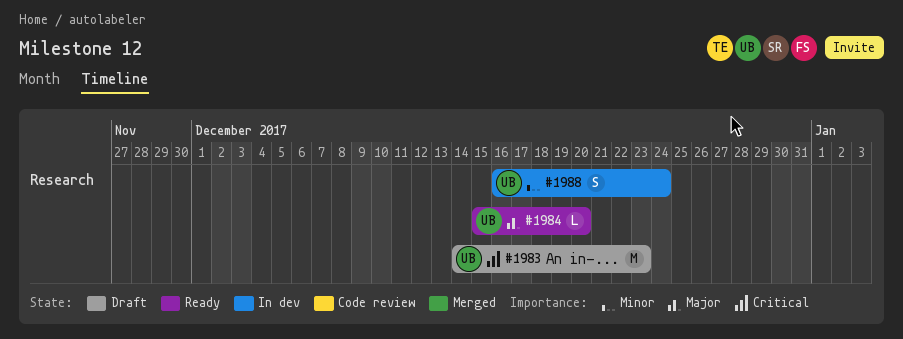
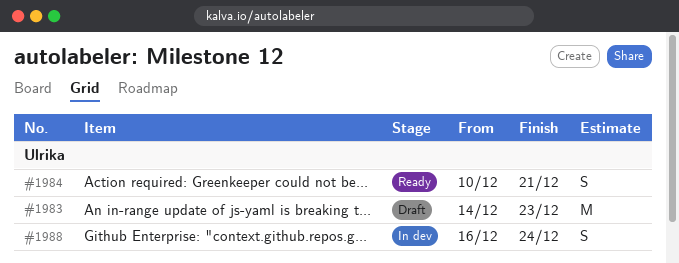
#1984, estimate: L -> S
#1984, start: Dec 15 -> Dec 10
#1984, due: Dec 20 -> Dec 21

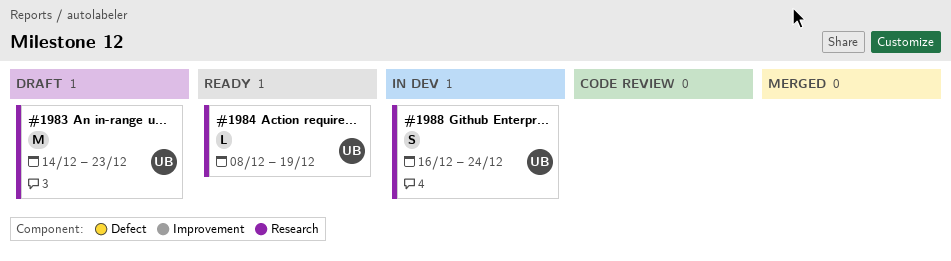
#1984, estimate: S -> L
#1984, start: Dec 10 -> Dec 8
#1984, due: Dec 21 -> Dec 19

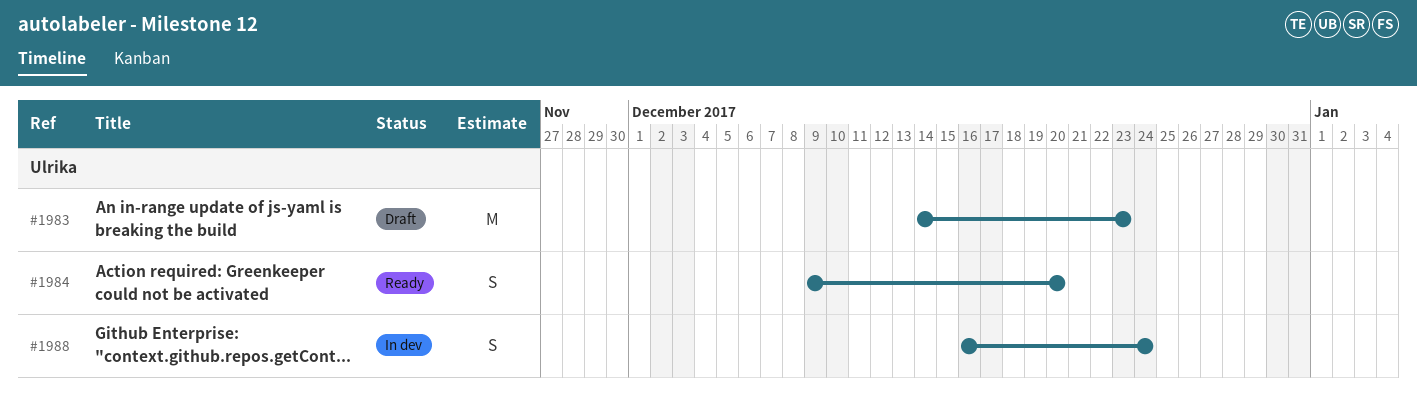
#1984, estimate: L -> S
#1984, start: Dec 8 -> Dec 9
#1984, due: Dec 19 -> Dec 20

